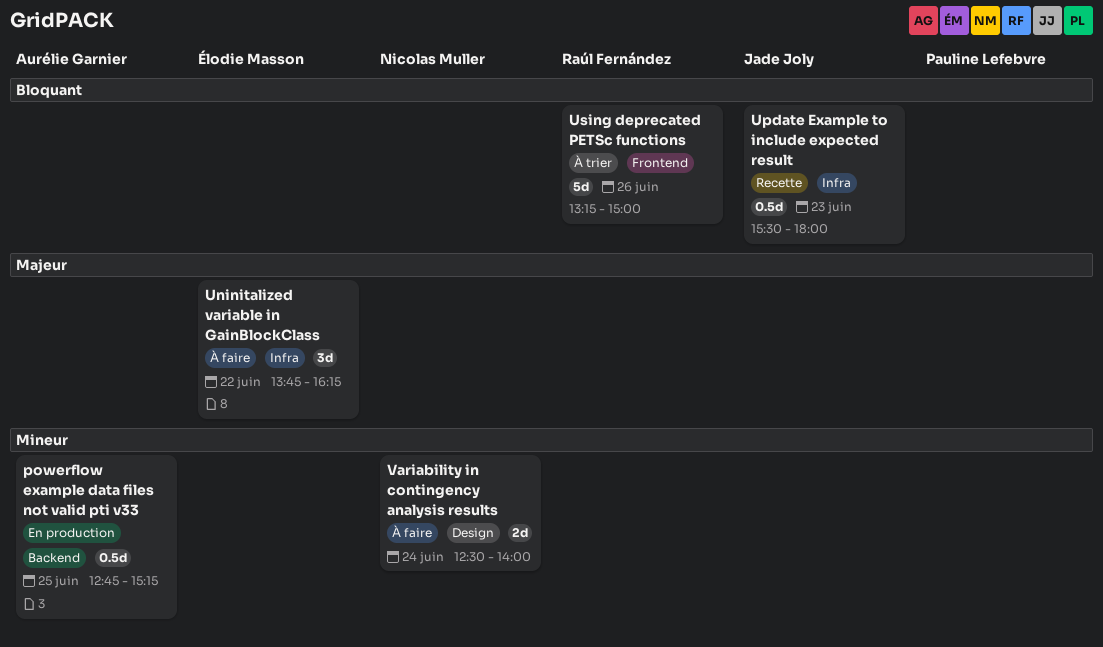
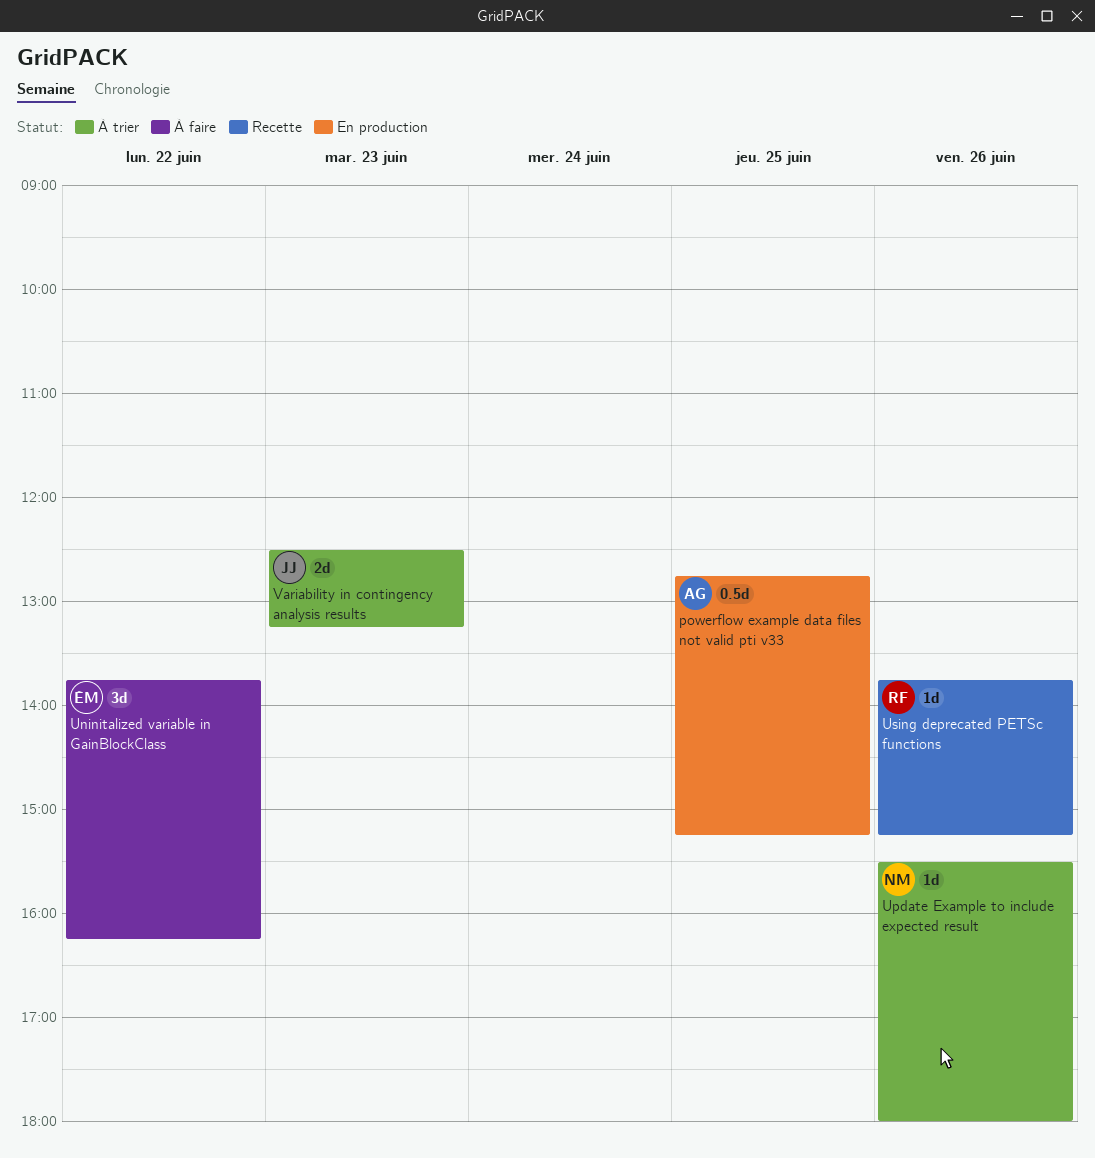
Update Example to include expected result, status: Recette -> À trier
Update Example to include expected result, owner: Jade Joly -> Nicolas Muller
Update Example to include expected result, estimate: 0.5d -> 1d
Update Example to include expected result, day: Jun 23 -> Jun 26
Using deprecated PETSc functions, status: À trier -> Recette
Using deprecated PETSc functions, estimate: 5d -> 1d
Using deprecated PETSc functions, begins: 13:15 -> 13:45
Using deprecated PETSc functions, ends: 15:00 -> 15:15
Variability in contingency analysis results, status: À faire -> À trier
Variability in contingency analysis results, owner: Nicolas Muller -> Jade Joly
Variability in contingency analysis results, day: Jun 24 -> Jun 23
Variability in contingency analysis results, ends: 14:00 -> 13:15

